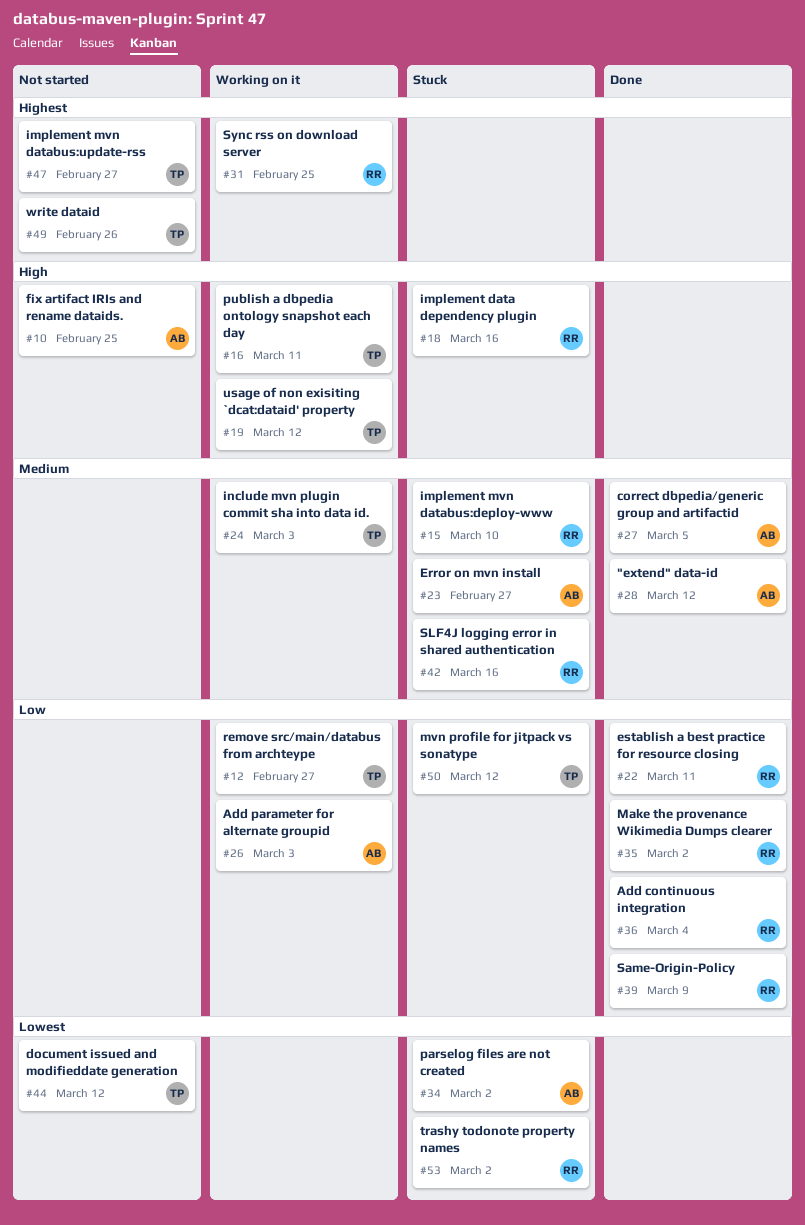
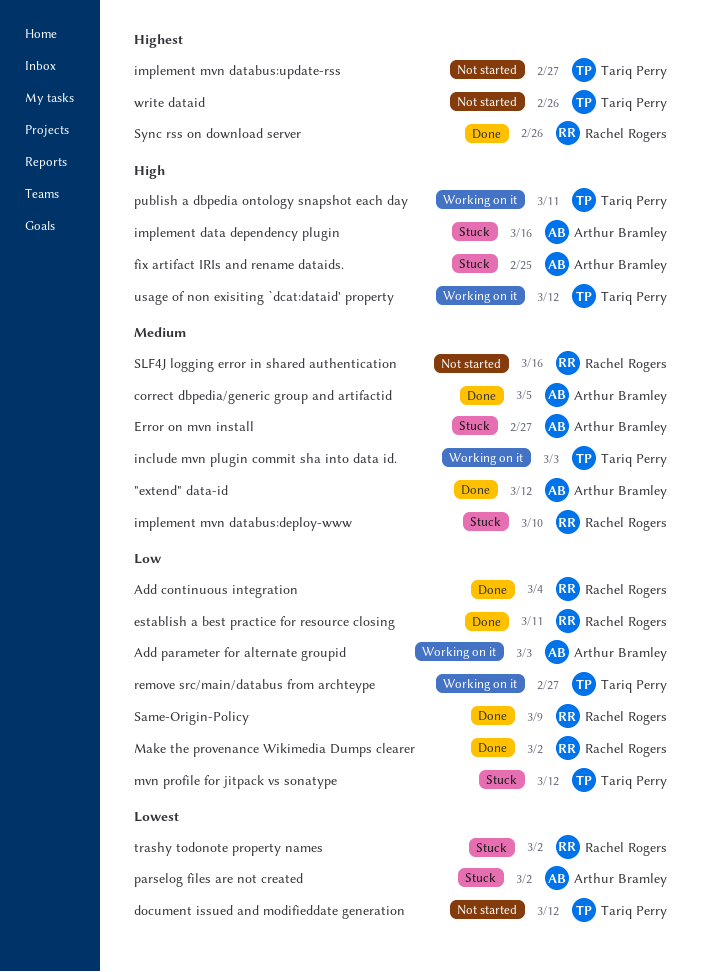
fix artifact IRIs and rename dataids., status: Not started -> Stuck
implement data dependency plugin, owner: Rachel Rogers -> Arthur Bramley
SLF4J logging error in shared authentication, status: Stuck -> Not started
Sync rss on download server, status: Working on it -> Done
Sync rss on download server, due: Feb 25 -> Feb 26

